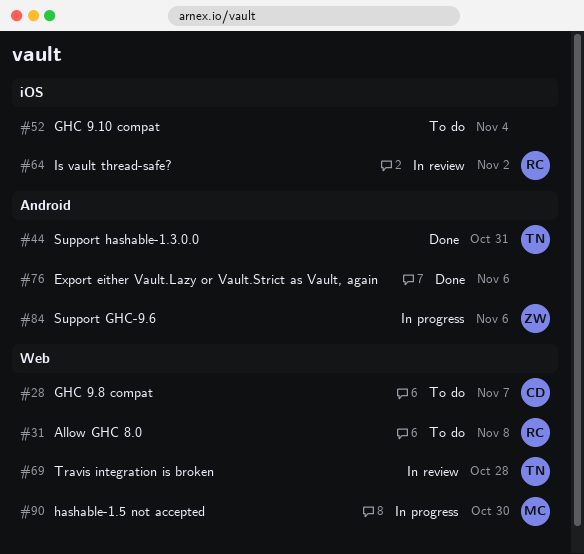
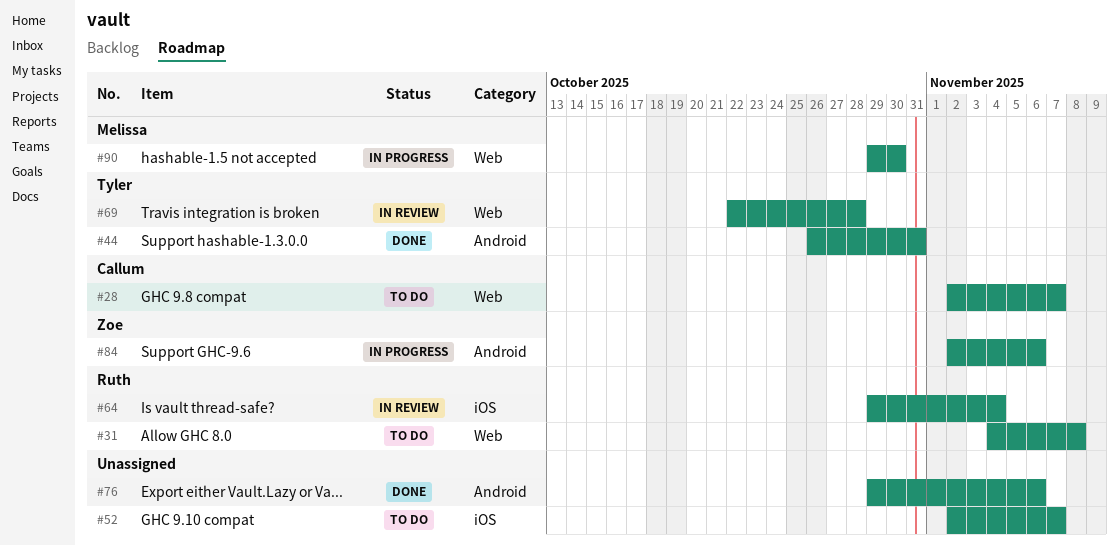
#52, due: Nov 4 -> Nov 7
#64, due: Nov 2 -> Nov 4

